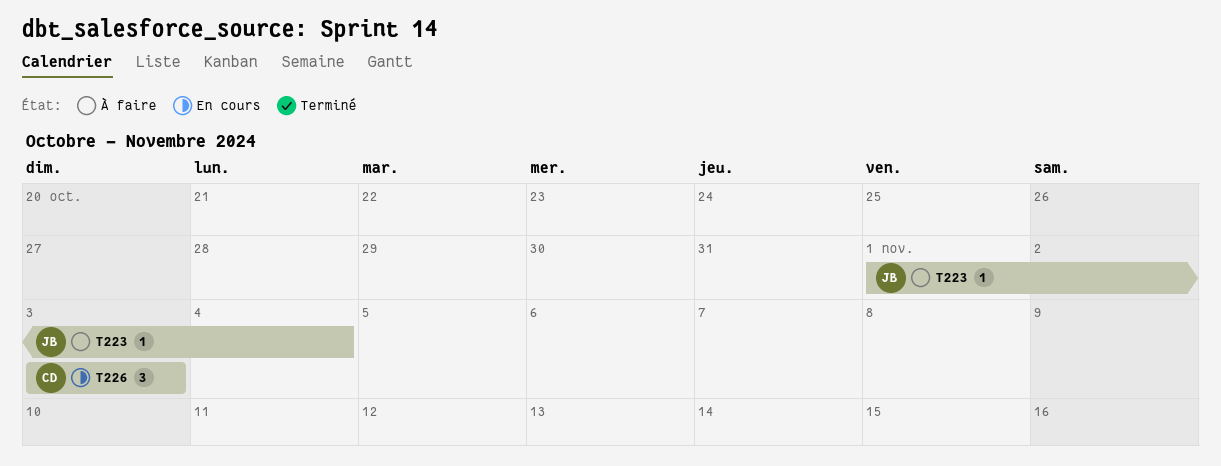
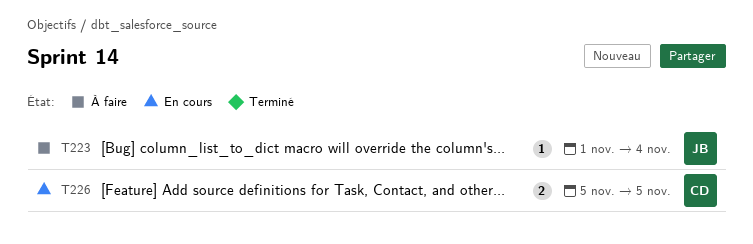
T226, estimate: 3 -> 2
T226, start: Nov 3 -> Nov 5
T226, due: Nov 3 -> Nov 5

